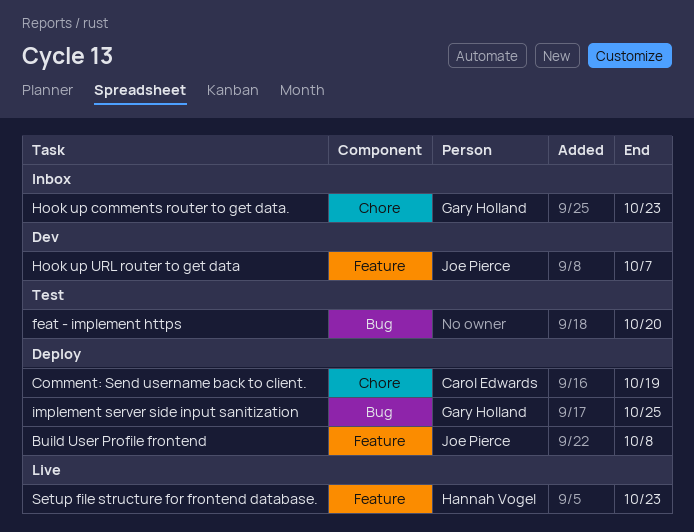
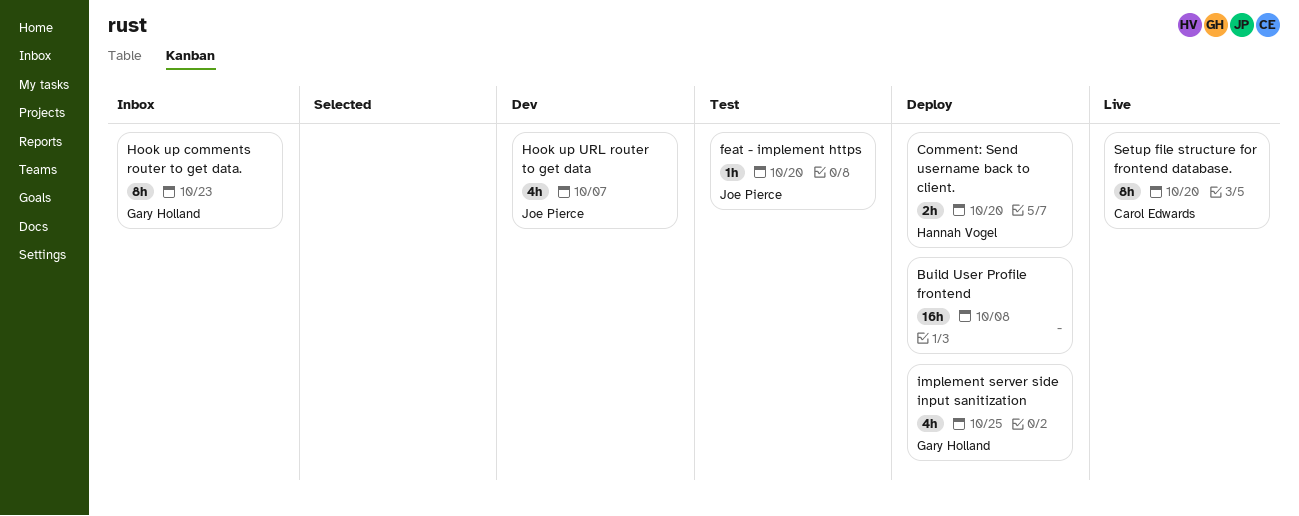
Build User Profile frontend, owner: Joe Pierce -> none
Comment: Send username back to client., owner: Carol Edwards -> Hannah Vogel
Comment: Send username back to client., due: Oct 19 -> Oct 20
feat - implement https, owner: none -> Joe Pierce
Setup file structure for frontend database., owner: Hannah Vogel -> Carol Edwards
Setup file structure for frontend database., due: Oct 23 -> Oct 20

